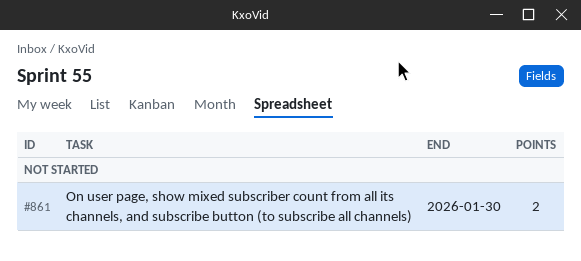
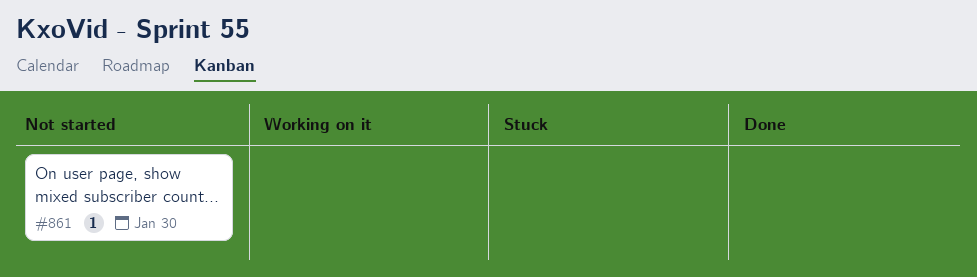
#861, estimate: 2 -> 1

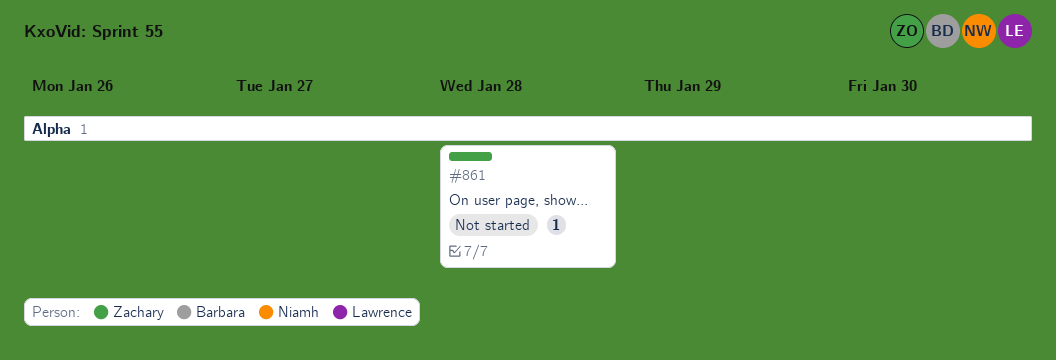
#861, due: Jan 30 -> Jan 28

